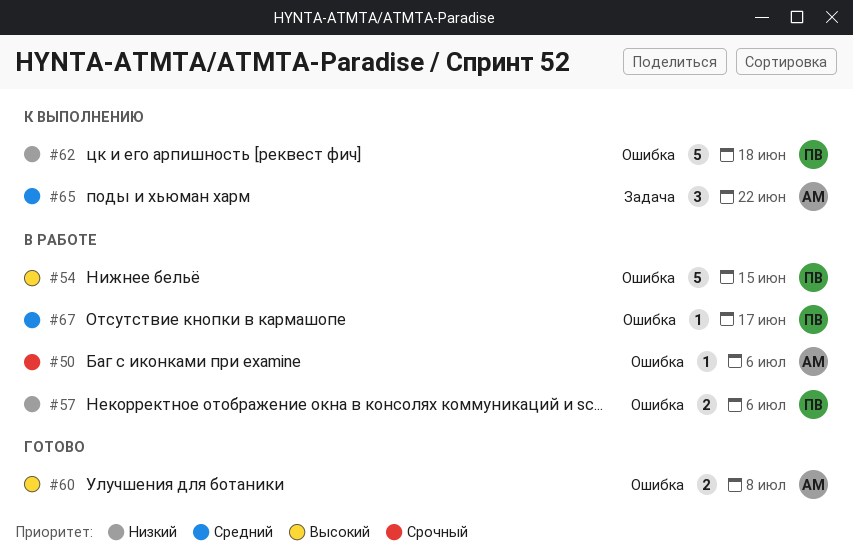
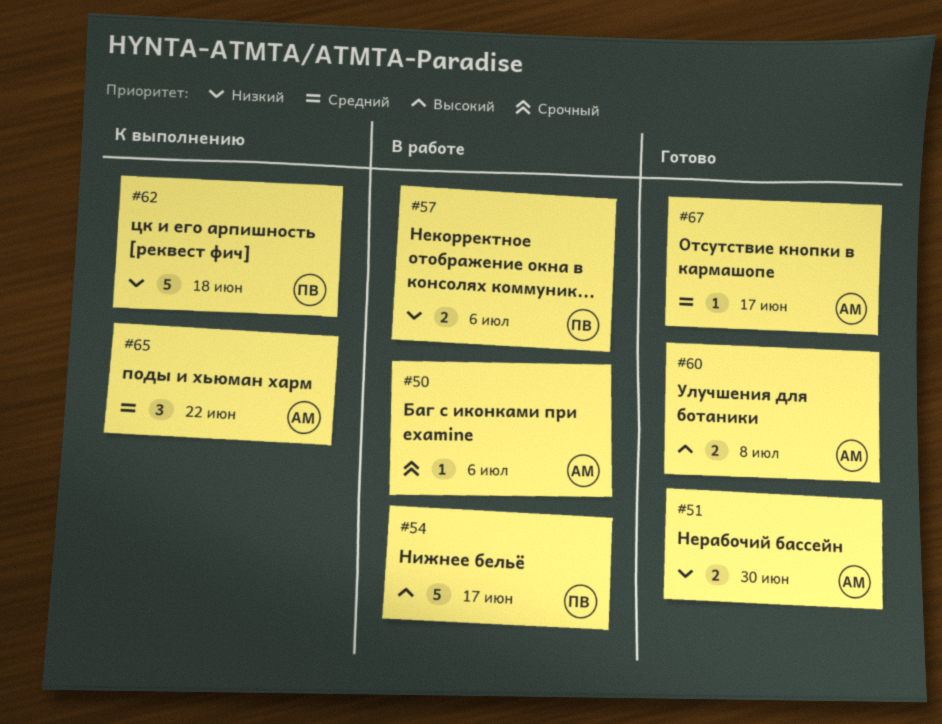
#51: none -> present
#54, due: Jun 15 -> Jun 17
#67, status: В работе -> Готово
#67, owner: ПВ -> АМ

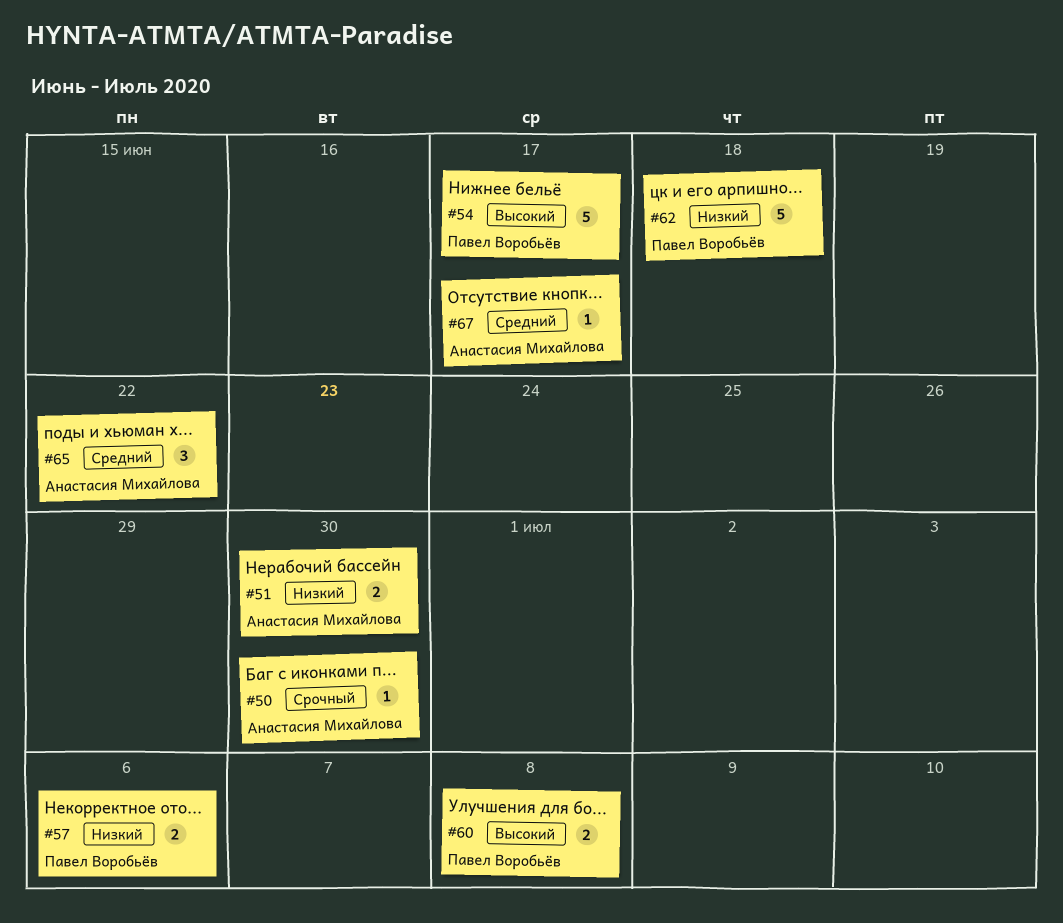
#50, due: Jul 6 -> Jun 30
#60, owner: Анастасия Михайлова -> Павел Воробьёв

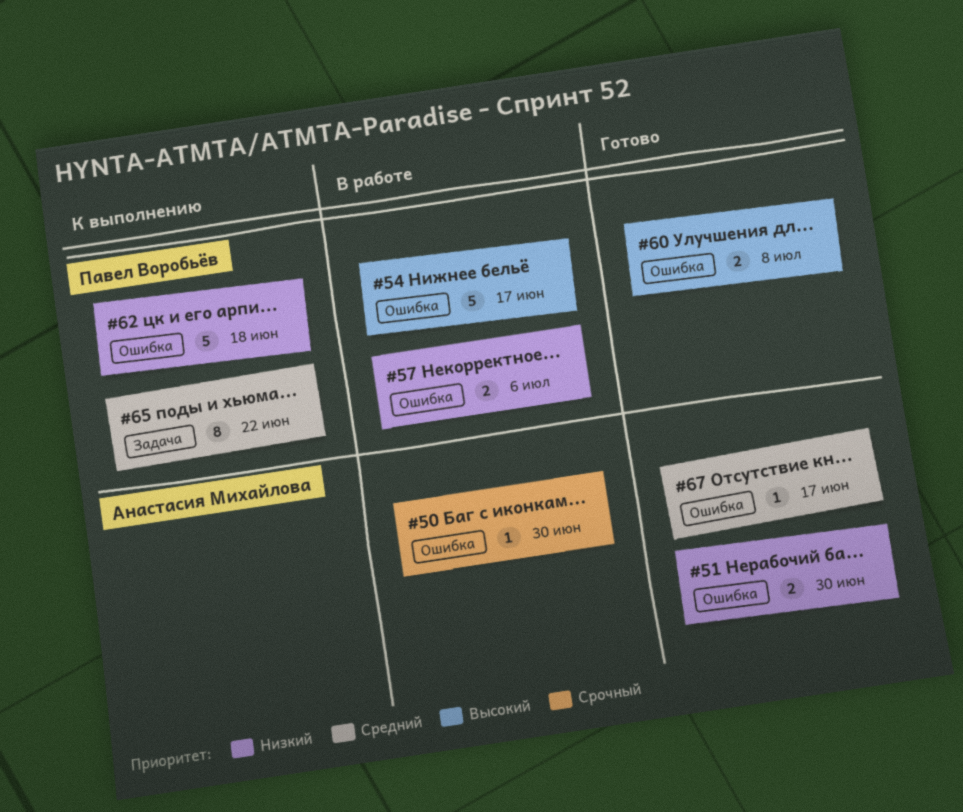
#65, owner: Анастасия Михайлова -> Павел Воробьёв
#65, estimate: 3 -> 8

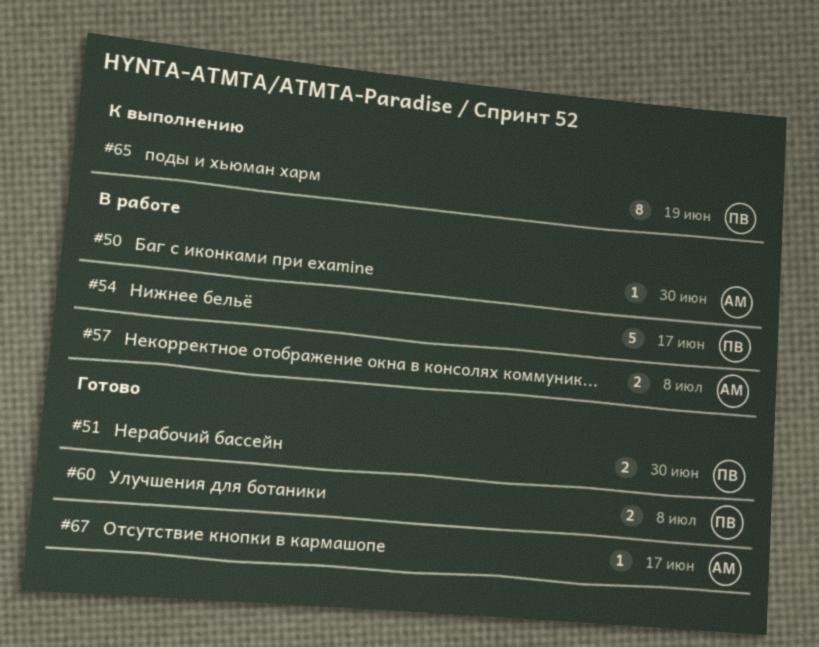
#51, owner: Анастасия Михайлова -> Павел Воробьёв
#57, owner: Павел Воробьёв -> Анастасия Михайлова
#57, due: Jul 6 -> Jul 8
#62: present -> none
#65, due: Jun 22 -> Jun 19

